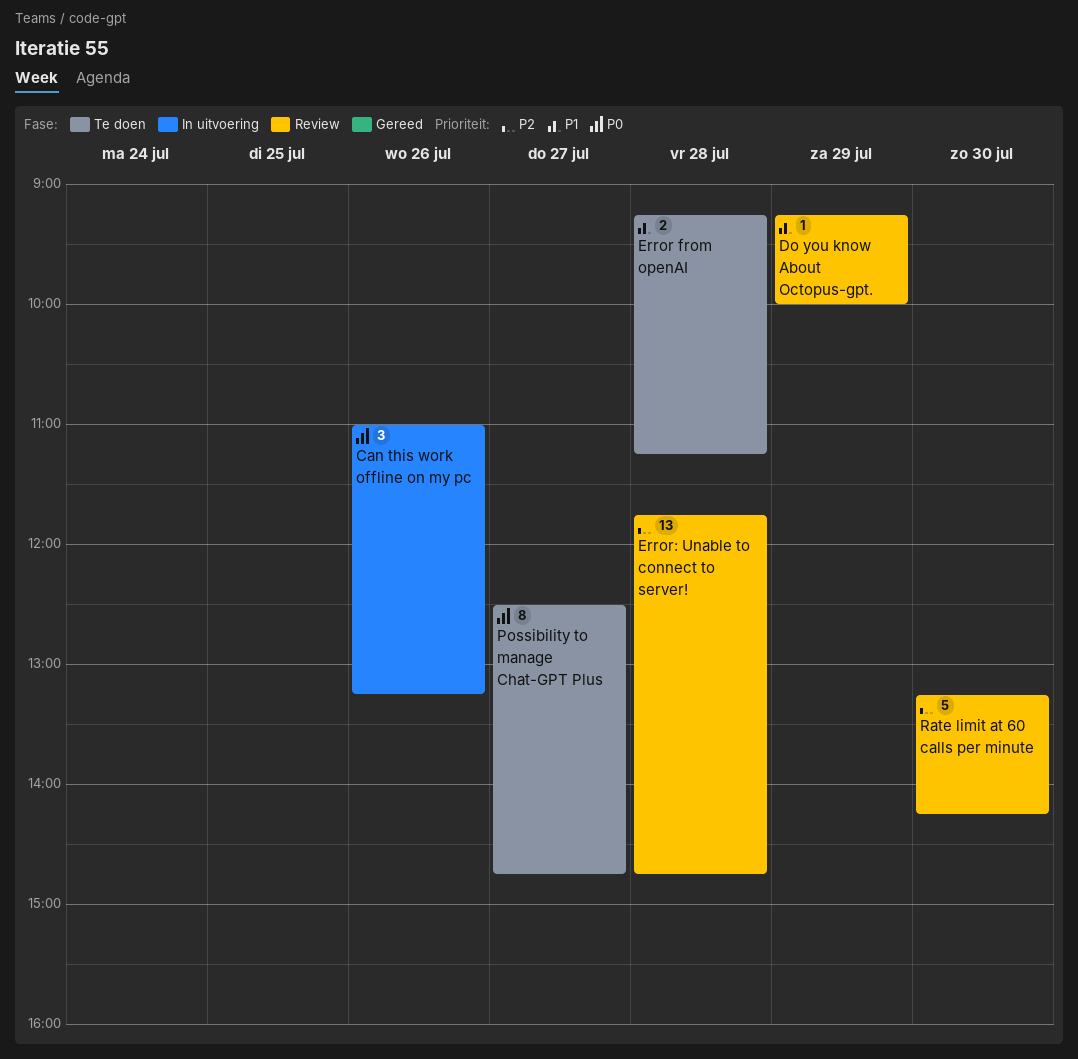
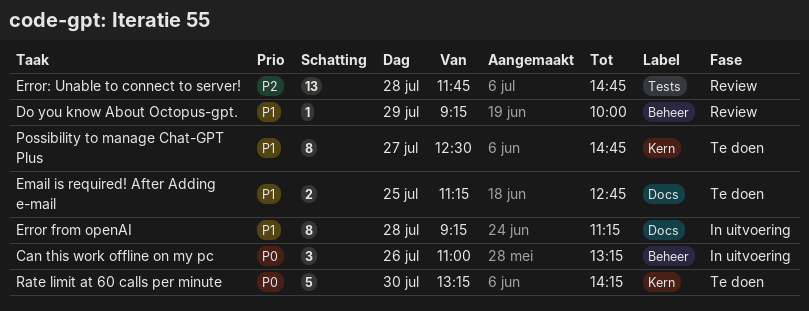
Email is required! After Adding e-mail: none -> present
Error from openAI, status: Te doen -> In uitvoering
Error from openAI, estimate: 2 -> 8
Possibility to manage Chat-GPT Plus, priority: P0 -> P1
Rate limit at 60 calls per minute, status: Review -> Te doen
Rate limit at 60 calls per minute, priority: P2 -> P0

